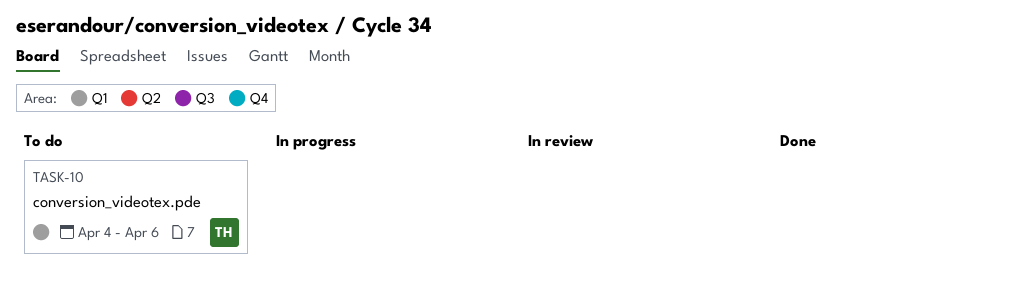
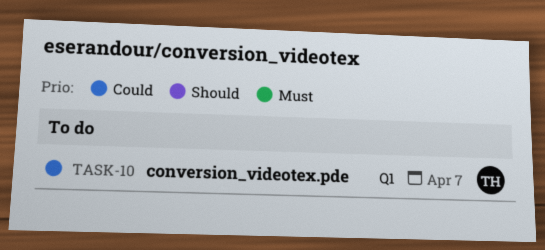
TASK-10, due: Apr 6 -> Apr 7

